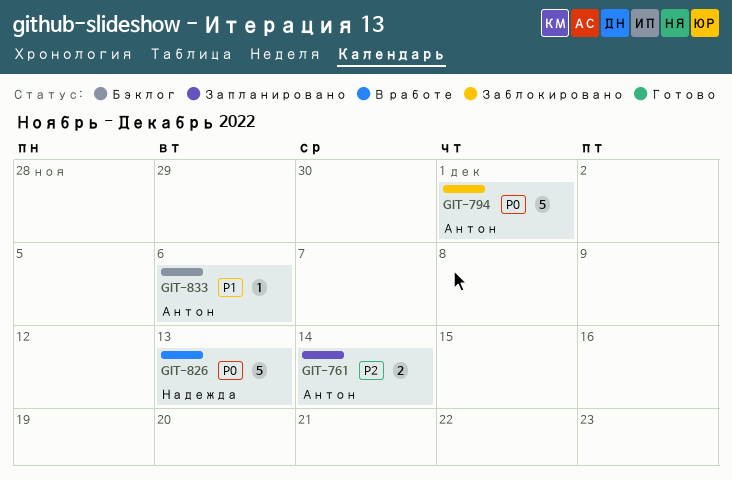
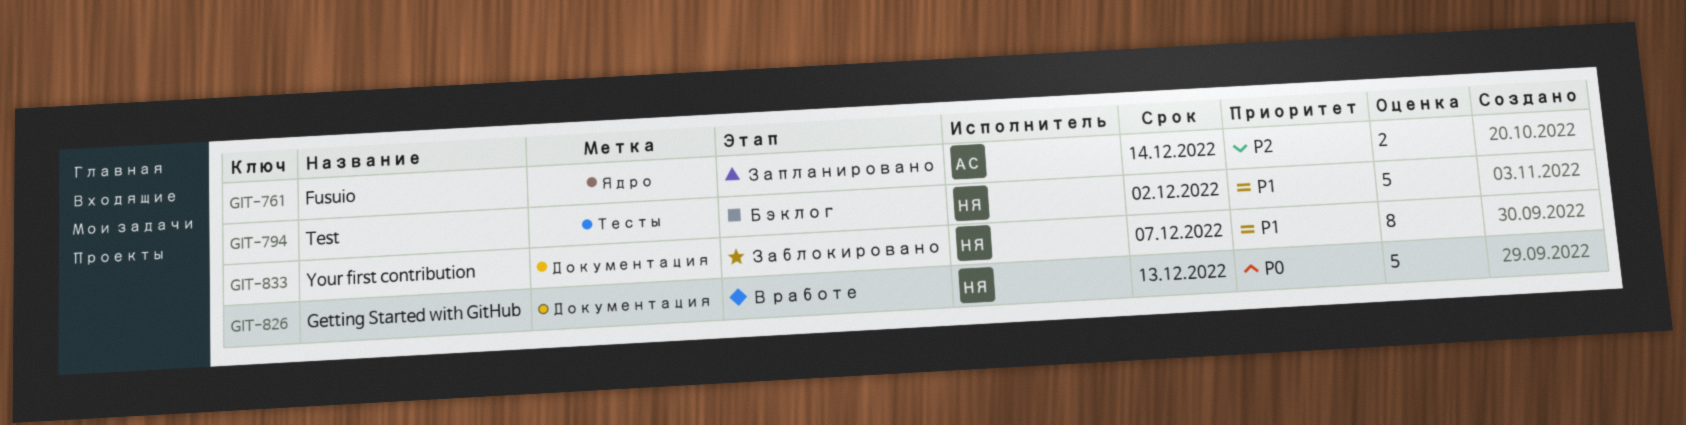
GIT-794, status: Заблокировано -> Бэклог
GIT-794, owner: Антон -> Надежда
GIT-794, priority: P0 -> P1
GIT-794, due: Dec 1 -> Dec 2
GIT-833, status: Бэклог -> Заблокировано
GIT-833, owner: Антон -> Надежда
GIT-833, estimate: 1 -> 8
GIT-833, due: Dec 6 -> Dec 7

